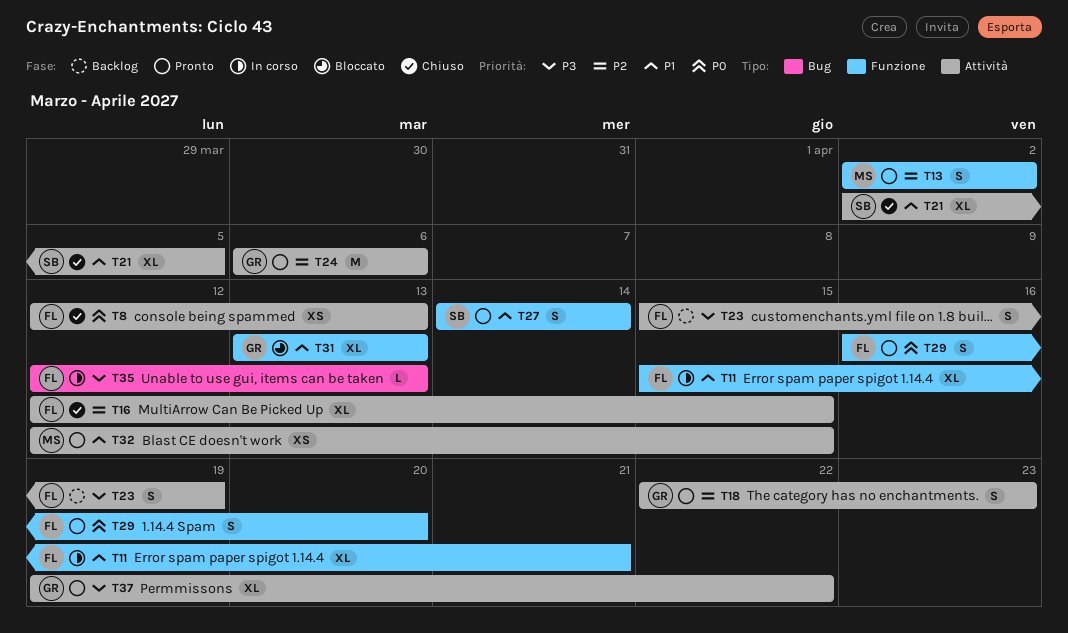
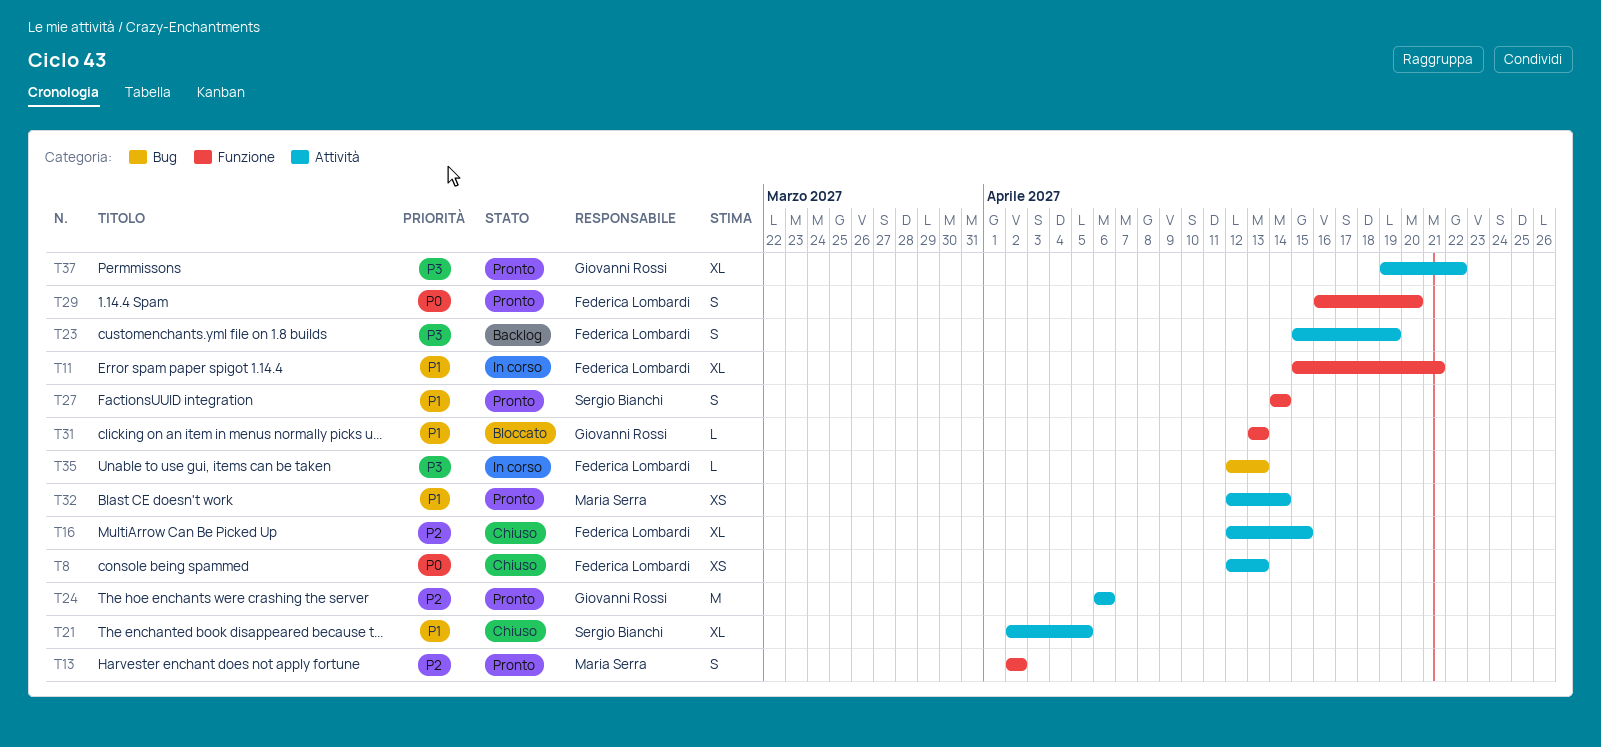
T18: present -> none
T31, estimate: XL -> L
T32, due: Apr 15 -> Apr 14

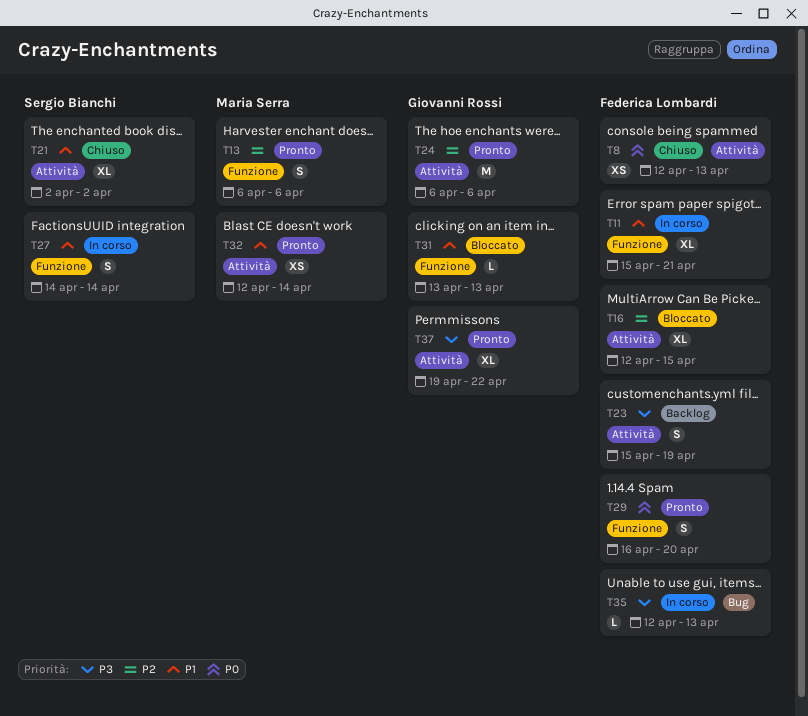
T13, start: Apr 2 -> Apr 6
T13, due: Apr 2 -> Apr 6
T16, status: Chiuso -> Bloccato
T21, due: Apr 5 -> Apr 2
T27, status: Pronto -> In corso

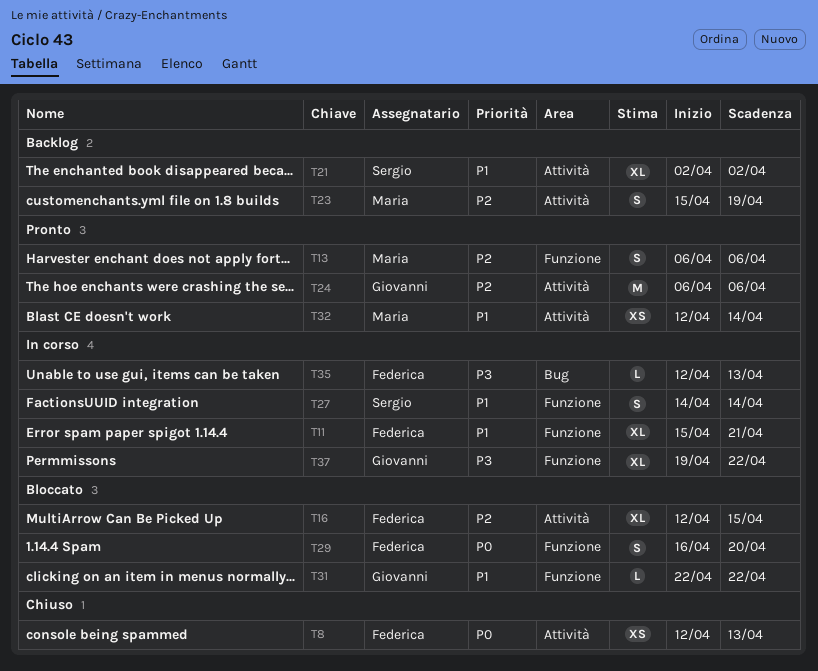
T21, status: Chiuso -> Backlog
T23, owner: Federica Lombardi -> Maria Serra
T23, priority: P3 -> P2
T29, status: Pronto -> Bloccato
T31, start: Apr 13 -> Apr 22
T31, due: Apr 13 -> Apr 22
T37, status: Pronto -> In corso
T37, label: Attività -> Funzione

